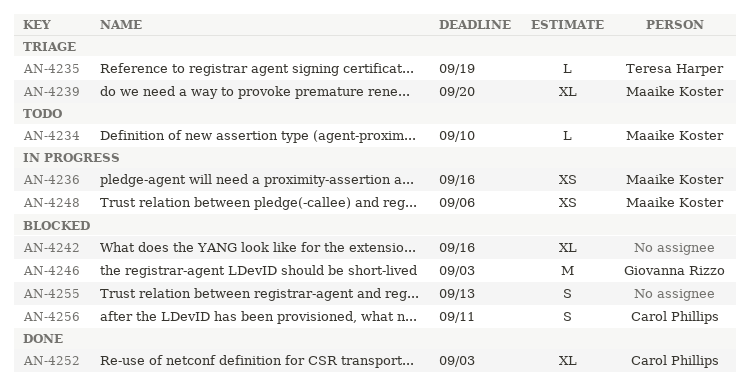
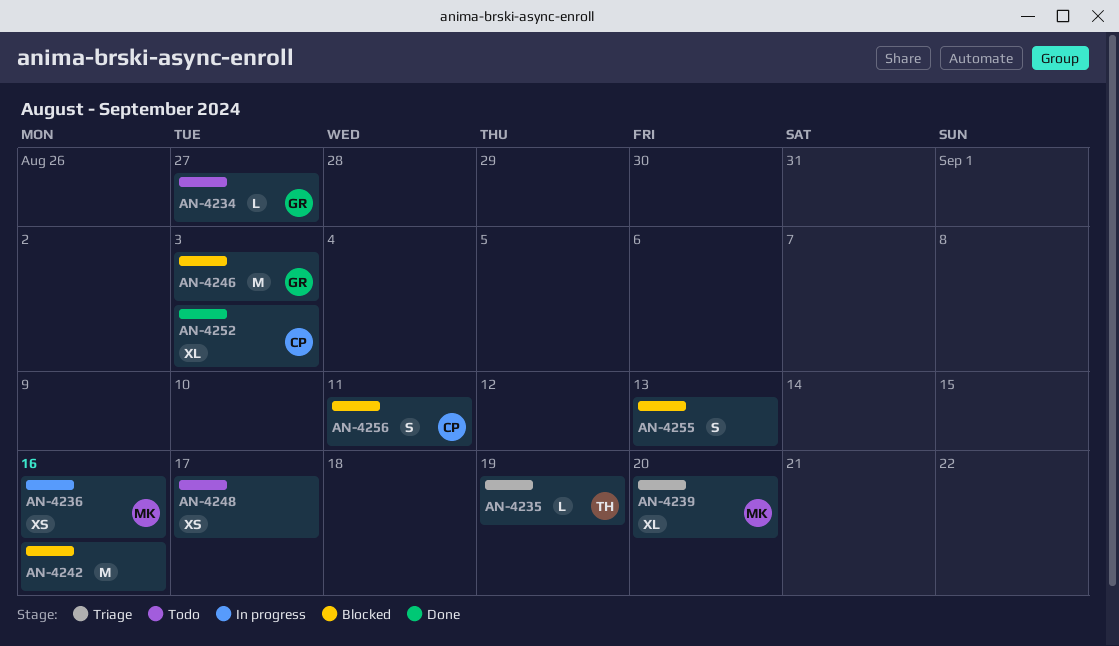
AN-4234, owner: Maaike Koster -> Giovanna Rizzo
AN-4234, due: Sep 10 -> Aug 27
AN-4242, estimate: XL -> M
AN-4248, status: In progress -> Todo
AN-4248, owner: Maaike Koster -> none
AN-4248, due: Sep 6 -> Sep 17

